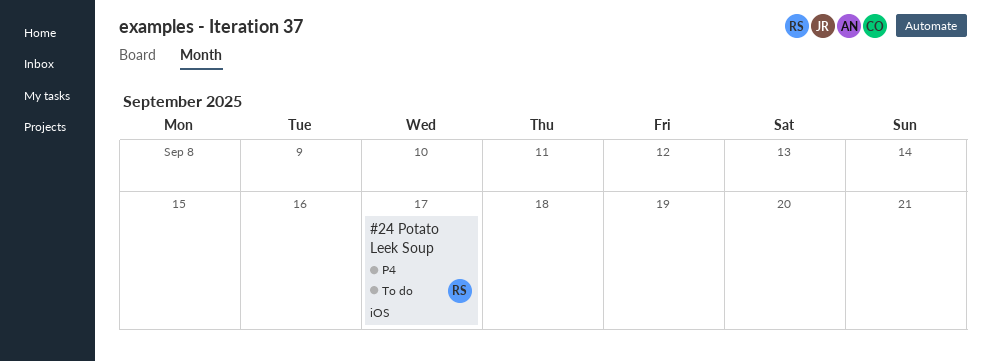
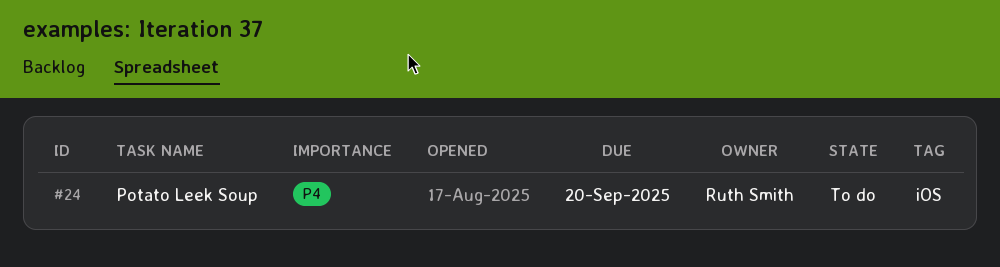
#24, due: Sep 17 -> Sep 20

